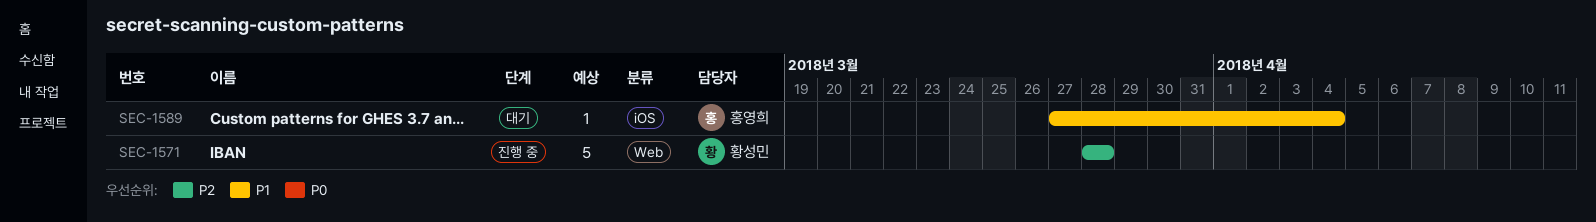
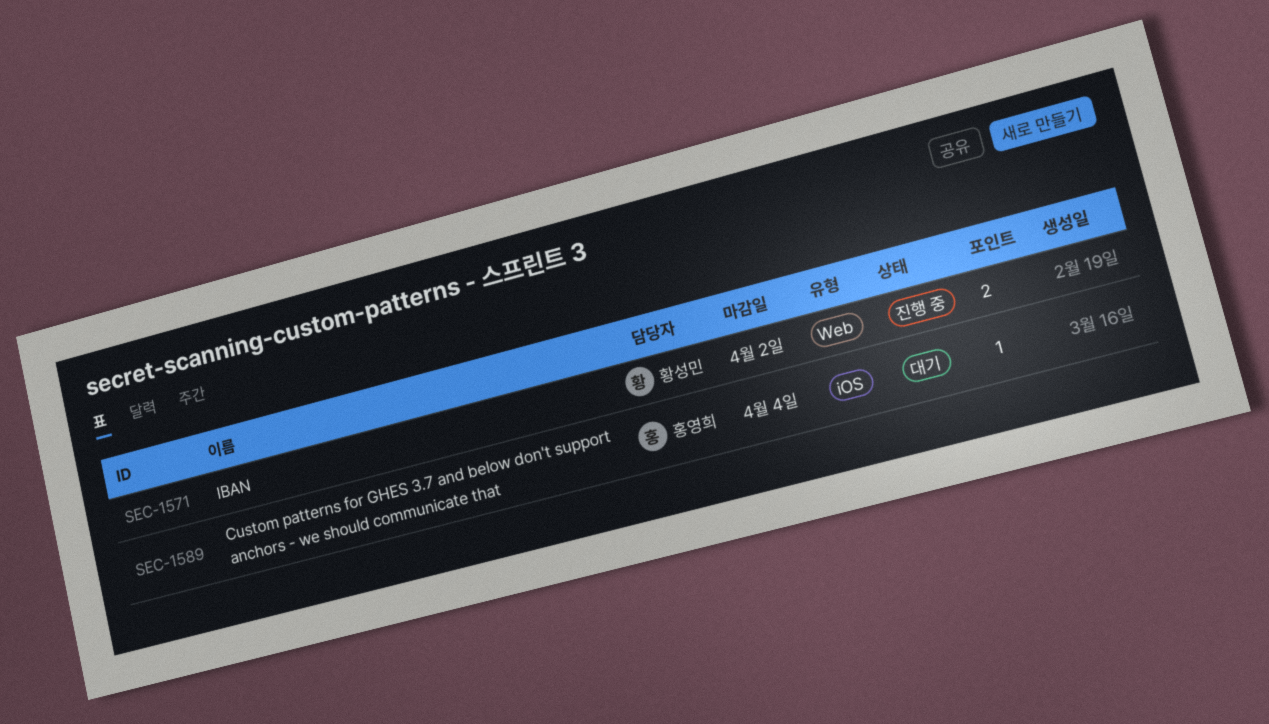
SEC-1571, estimate: 5 -> 2
SEC-1571, due: Mar 28 -> Apr 2

